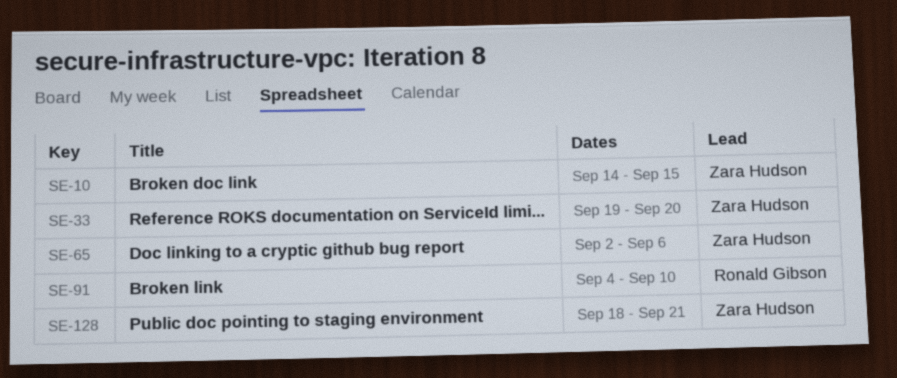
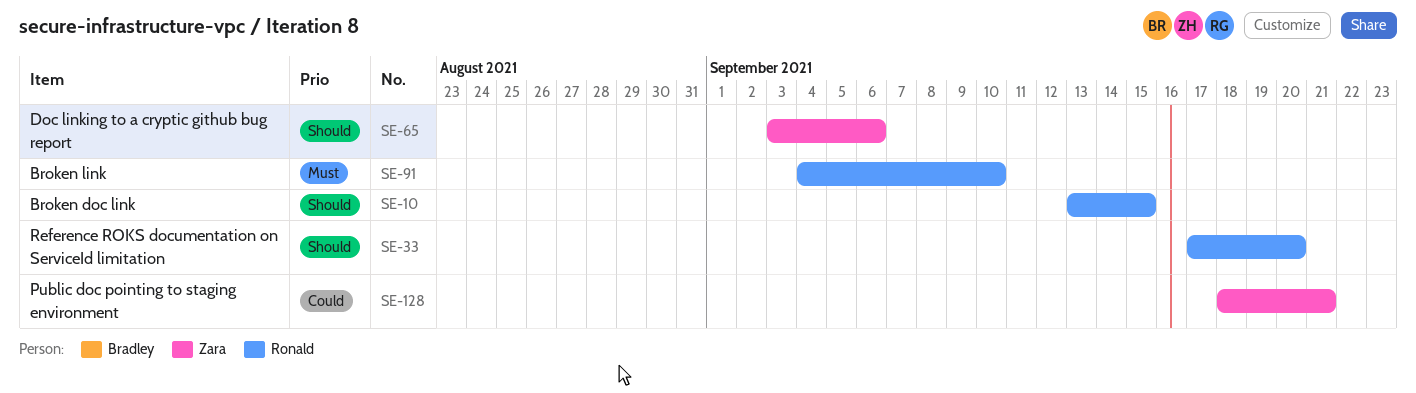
SE-10, owner: Zara Hudson -> Ronald Gibson
SE-10, start: Sep 14 -> Sep 13
SE-33, owner: Zara Hudson -> Ronald Gibson
SE-33, start: Sep 19 -> Sep 17
SE-65, start: Sep 2 -> Sep 3

